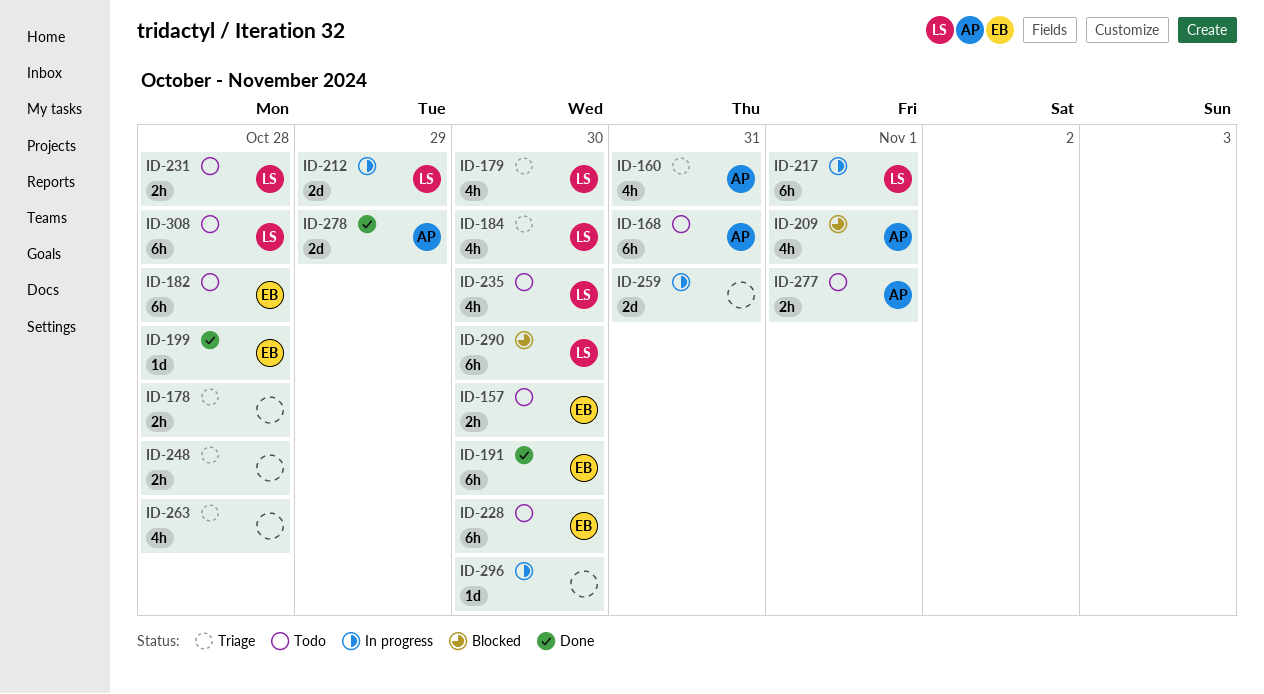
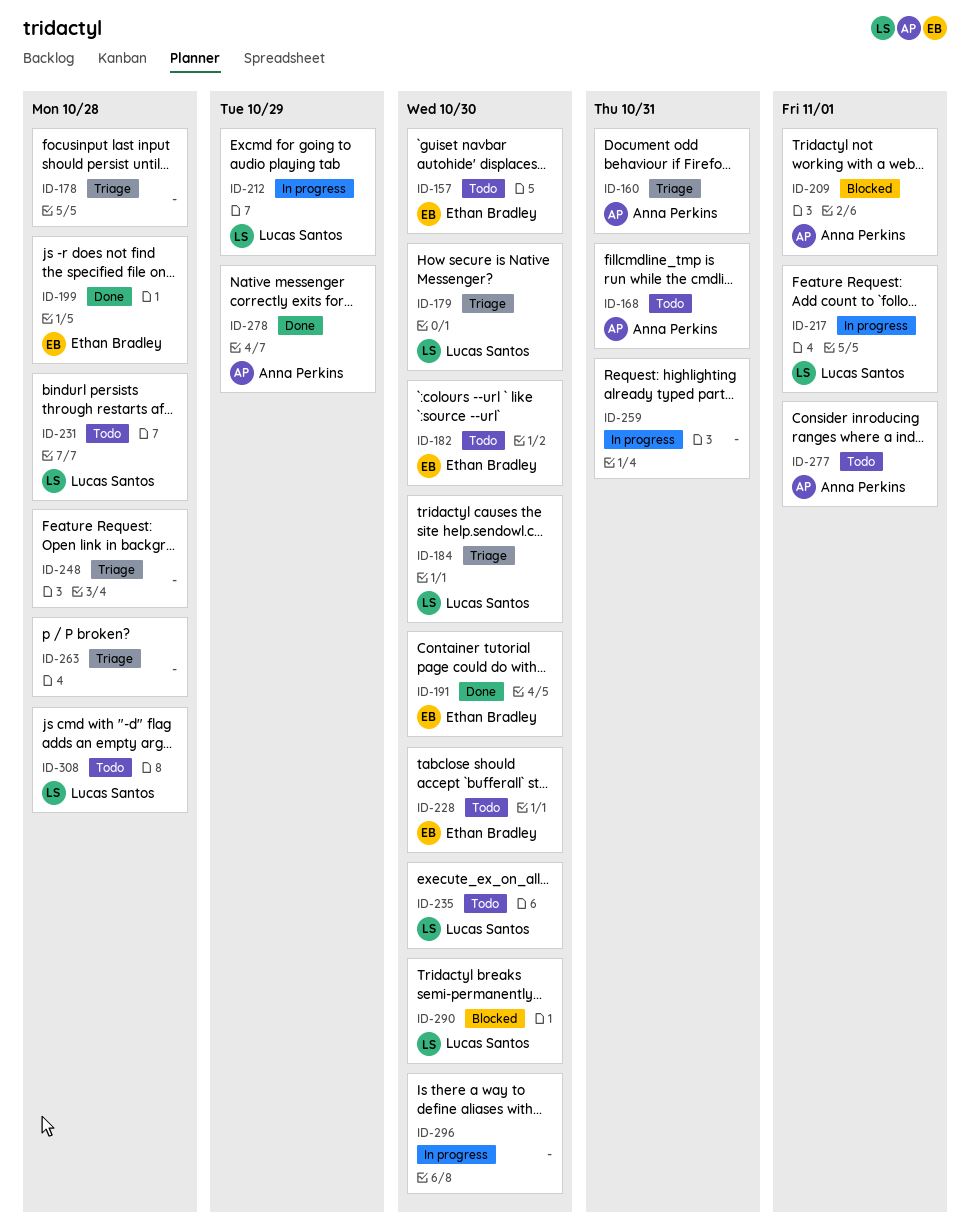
ID-182, due: Oct 28 -> Oct 30

